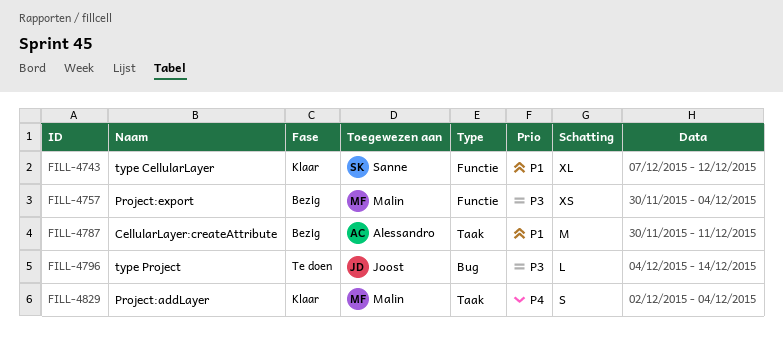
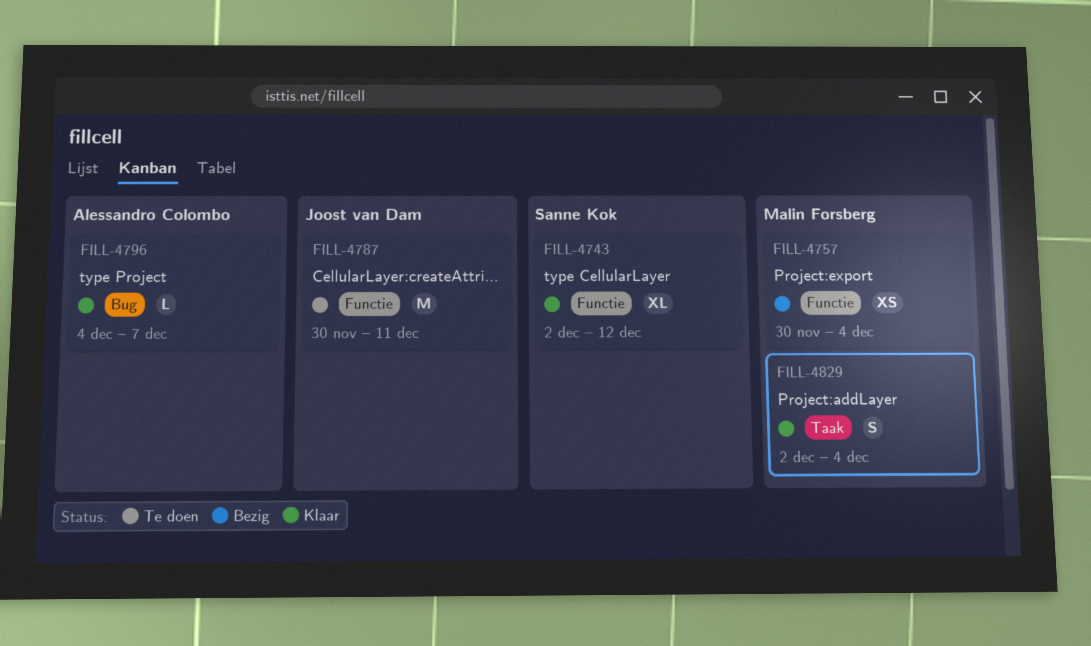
FILL-4743, start: Dec 7 -> Dec 2
FILL-4787, status: Bezig -> Te doen
FILL-4787, owner: Alessandro Colombo -> Joost van Dam
FILL-4787, label: Taak -> Functie
FILL-4796, status: Te doen -> Klaar
FILL-4796, owner: Joost van Dam -> Alessandro Colombo
FILL-4796, due: Dec 14 -> Dec 7

